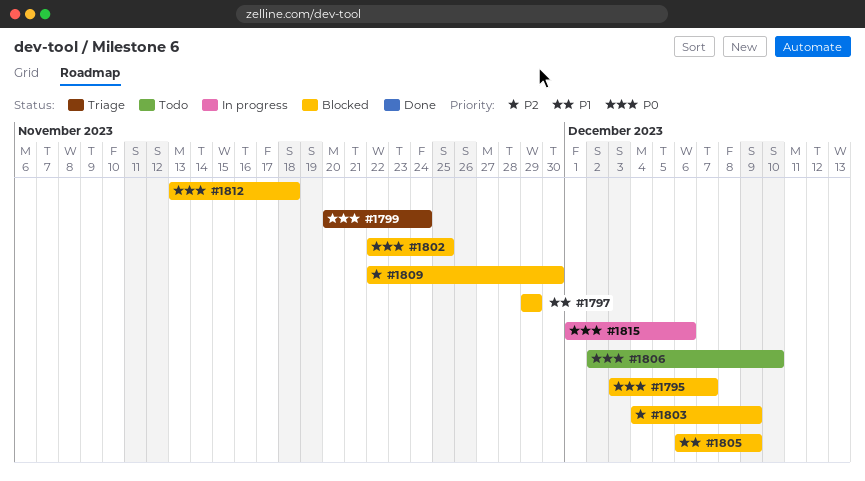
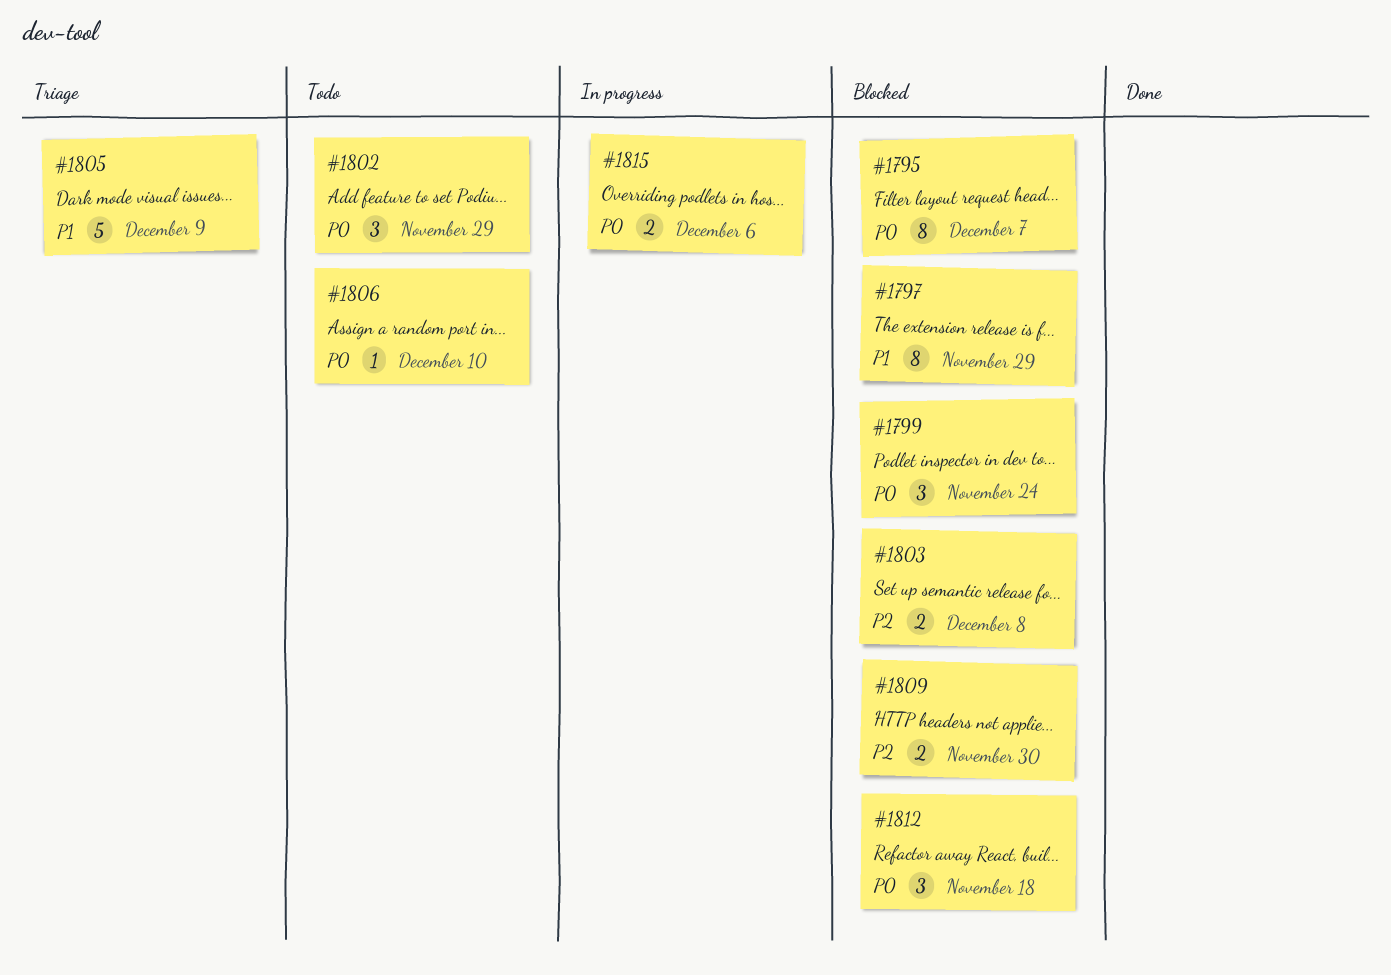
#1799, status: Triage -> Blocked
#1802, status: Blocked -> Todo
#1802, due: Nov 25 -> Nov 29
#1803, due: Dec 9 -> Dec 8
#1805, status: Blocked -> Triage

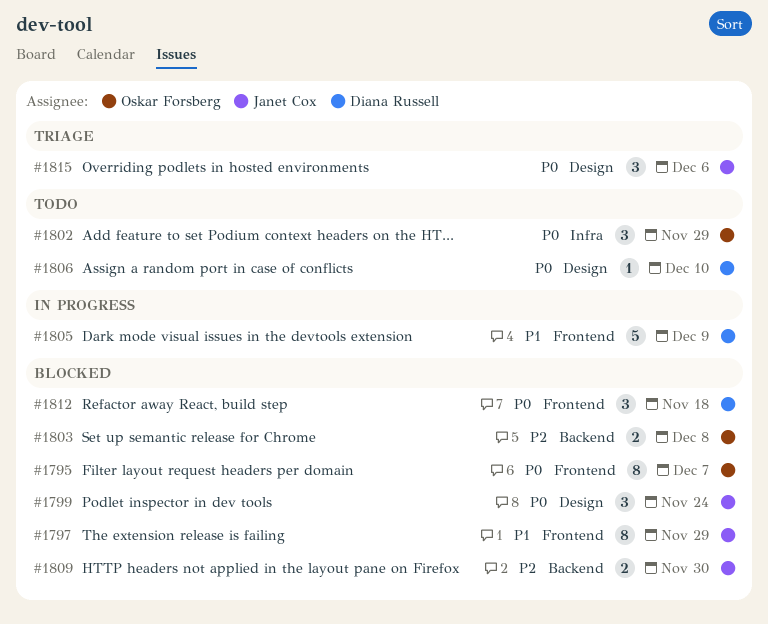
#1805, status: Triage -> In progress
#1815, status: In progress -> Triage
#1815, estimate: 2 -> 3

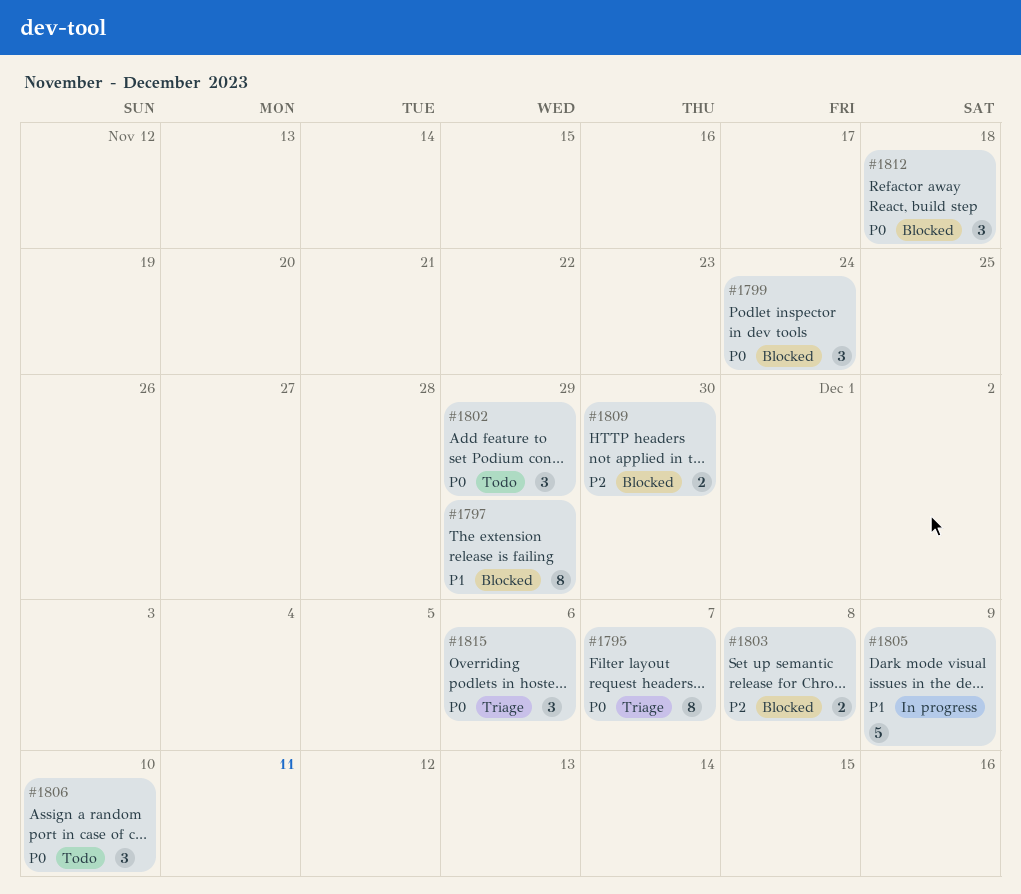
#1795, status: Blocked -> Triage
#1806, estimate: 1 -> 3

